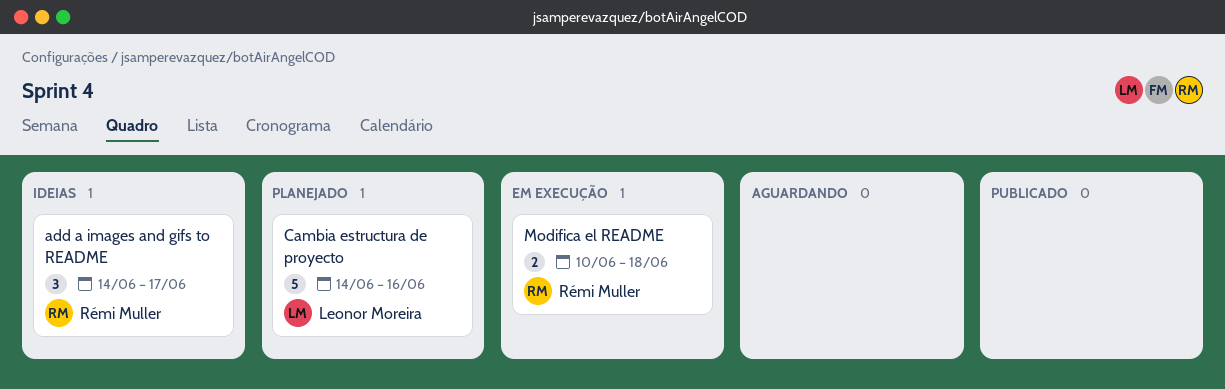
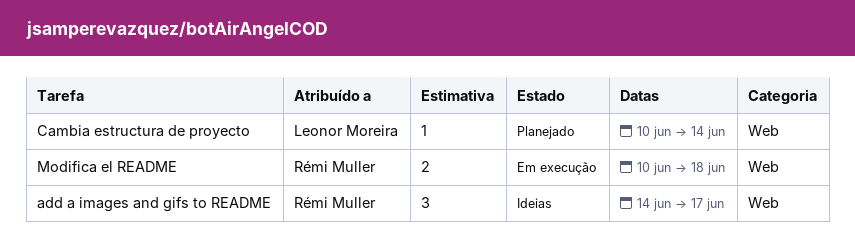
Cambia estructura de proyecto, estimate: 5 -> 1
Cambia estructura de proyecto, start: Jun 14 -> Jun 10
Cambia estructura de proyecto, due: Jun 16 -> Jun 14

